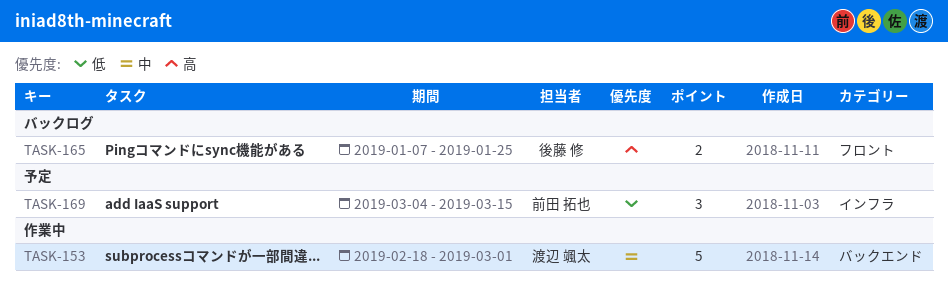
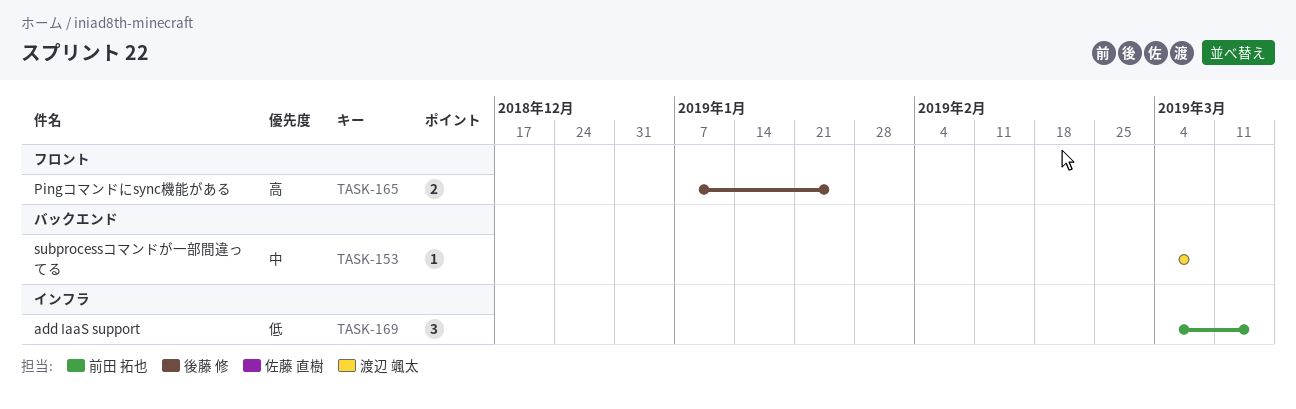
TASK-153, estimate: 5 -> 1
TASK-153, start: Feb 18 -> Mar 4
TASK-153, due: Mar 1 -> Mar 8

